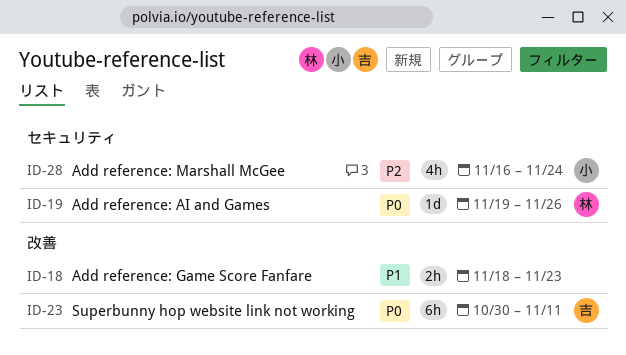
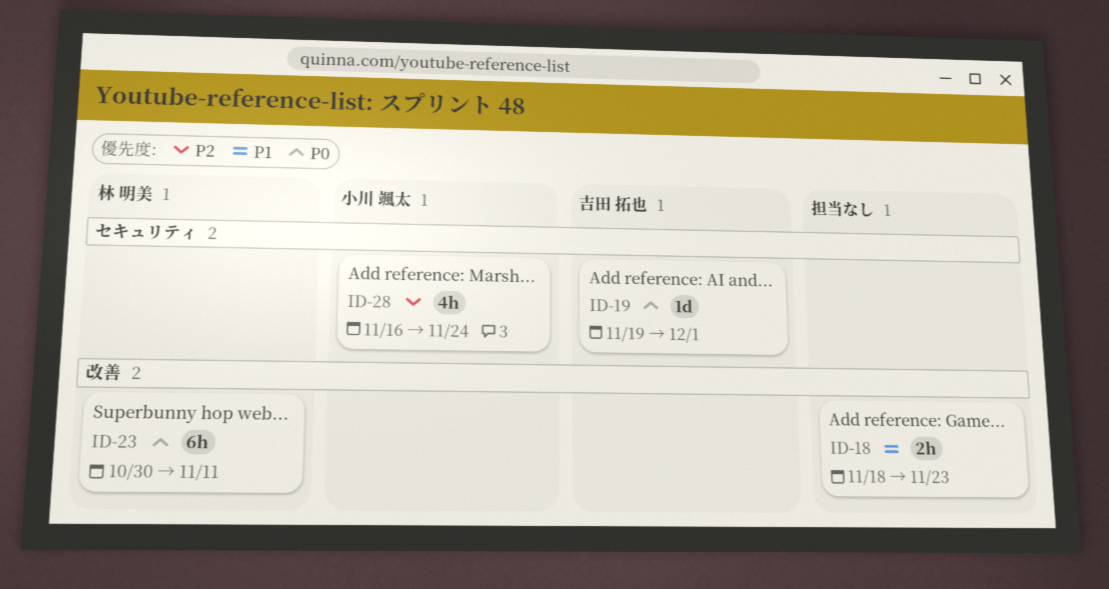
ID-19, owner: 林 明美 -> 吉田 拓也
ID-19, due: Nov 26 -> Dec 1
ID-23, owner: 吉田 拓也 -> 林 明美

